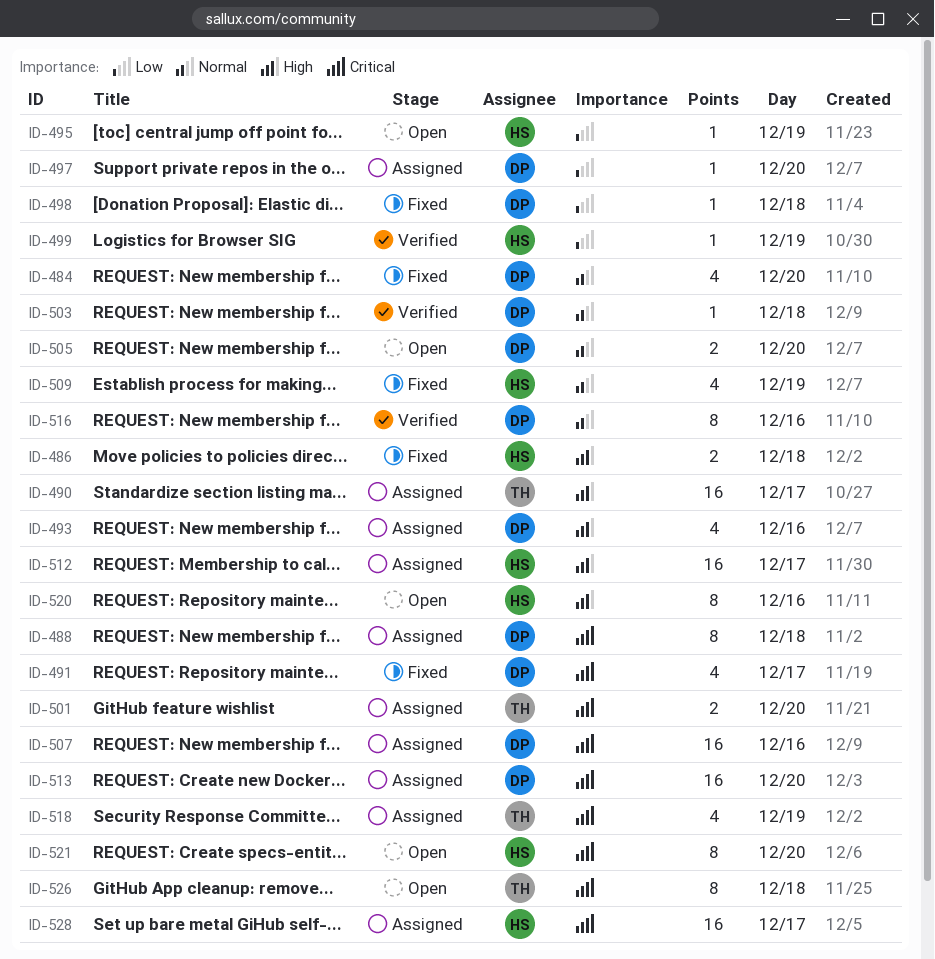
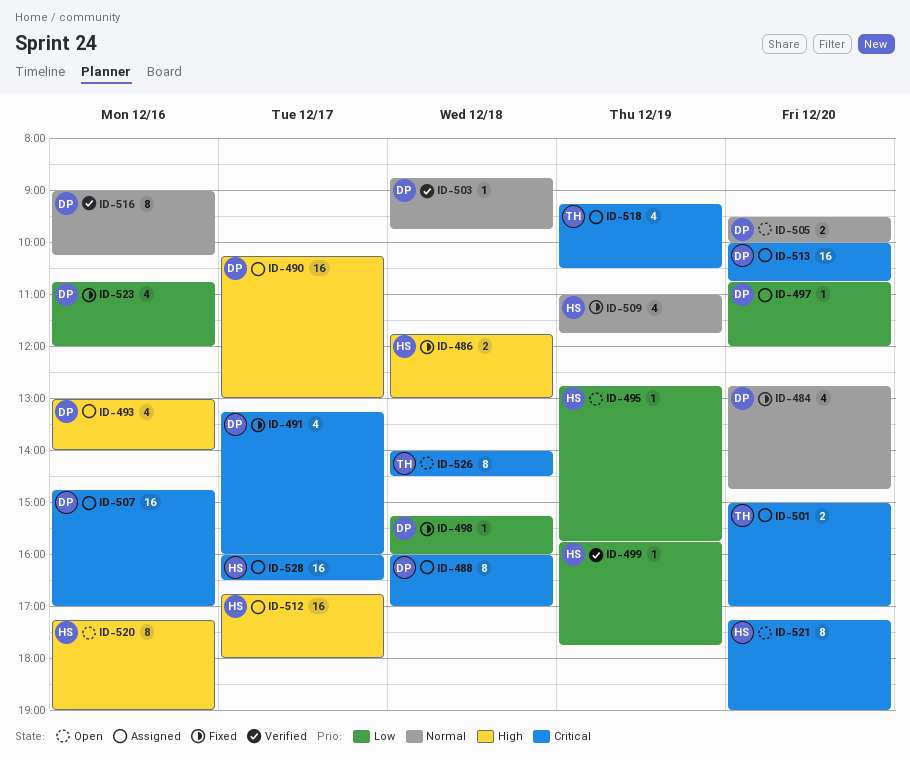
ID-490, owner: TH -> DP
ID-523: none -> present

